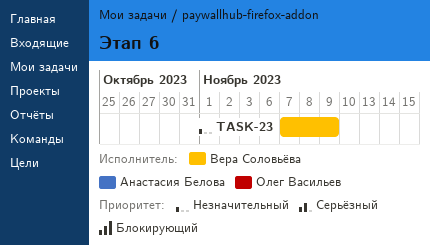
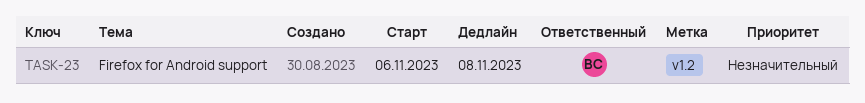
TASK-23, start: Nov 7 -> Nov 6
TASK-23, due: Nov 9 -> Nov 8

